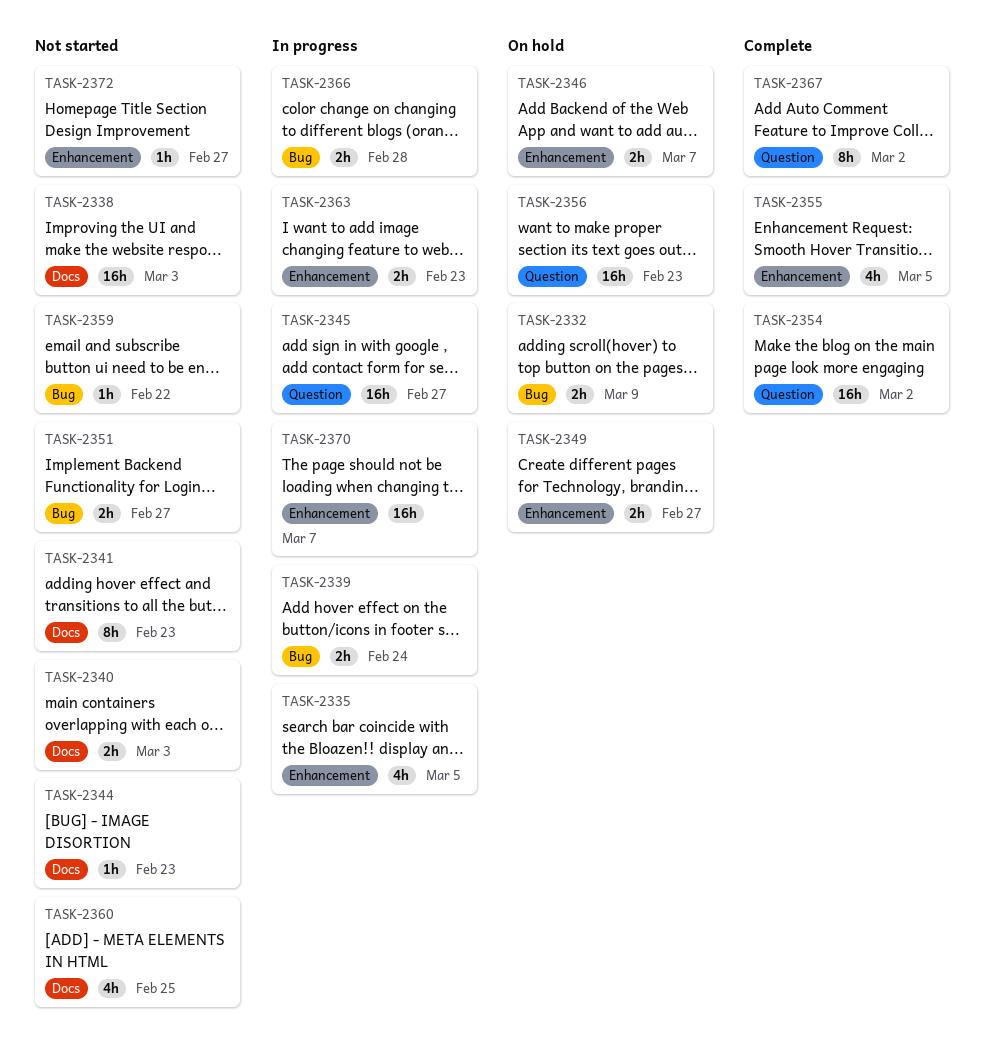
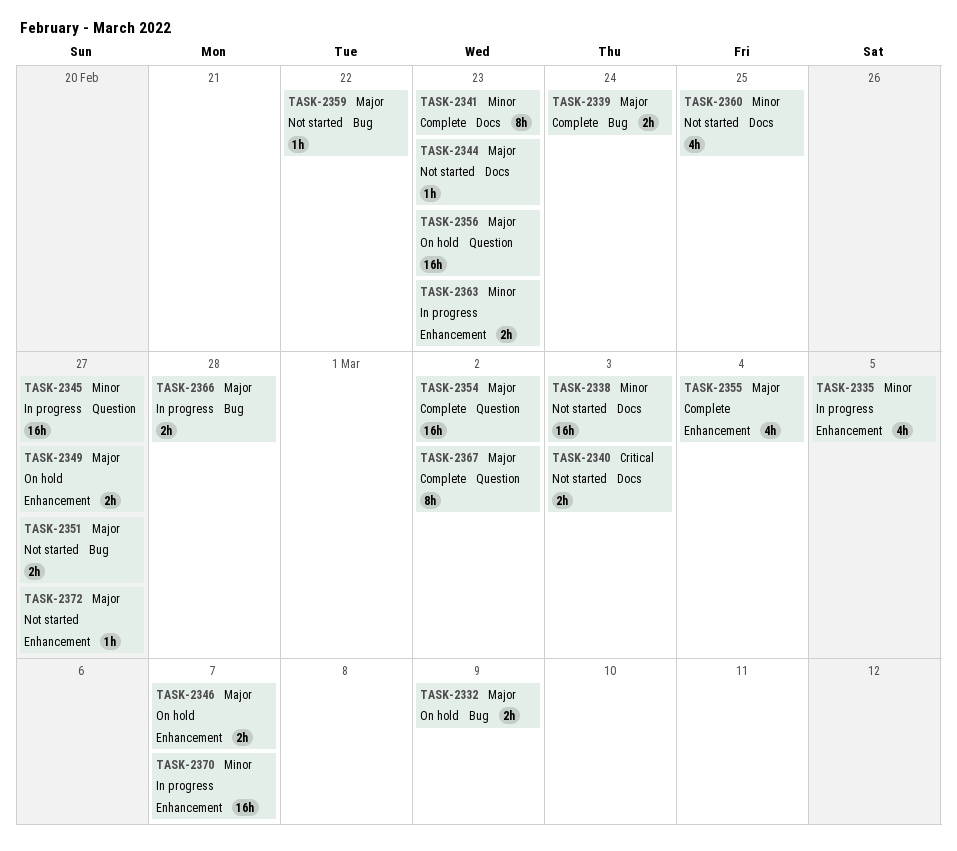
TASK-2339, status: In progress -> Complete
TASK-2341, status: Not started -> Complete
TASK-2355, due: Mar 5 -> Mar 4

